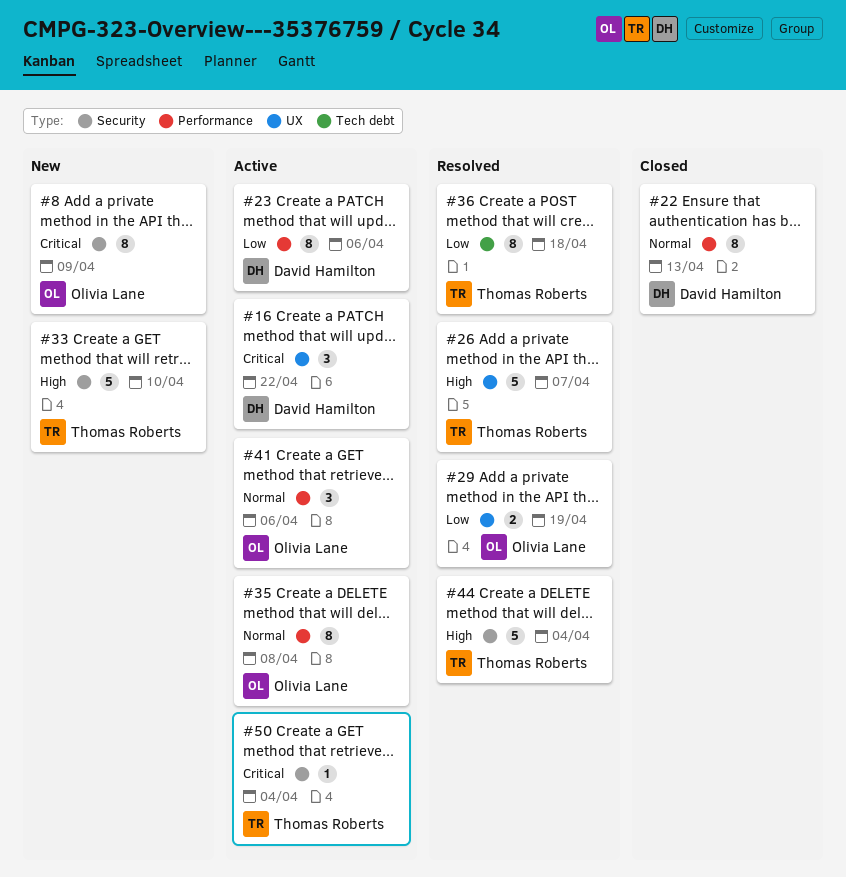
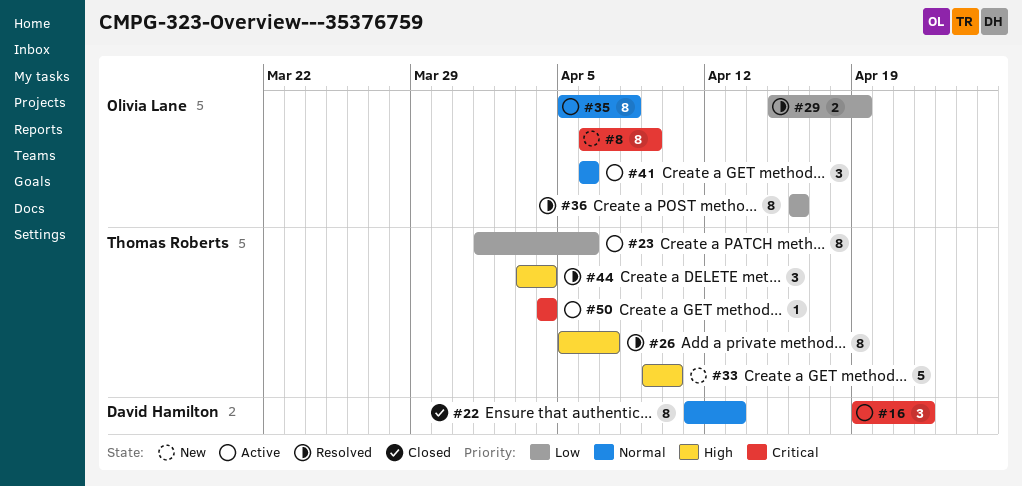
#23, owner: David Hamilton -> Thomas Roberts
#26, estimate: 5 -> 8
#36, owner: Thomas Roberts -> Olivia Lane
#36, due: Apr 18 -> Apr 16
#44, estimate: 5 -> 3

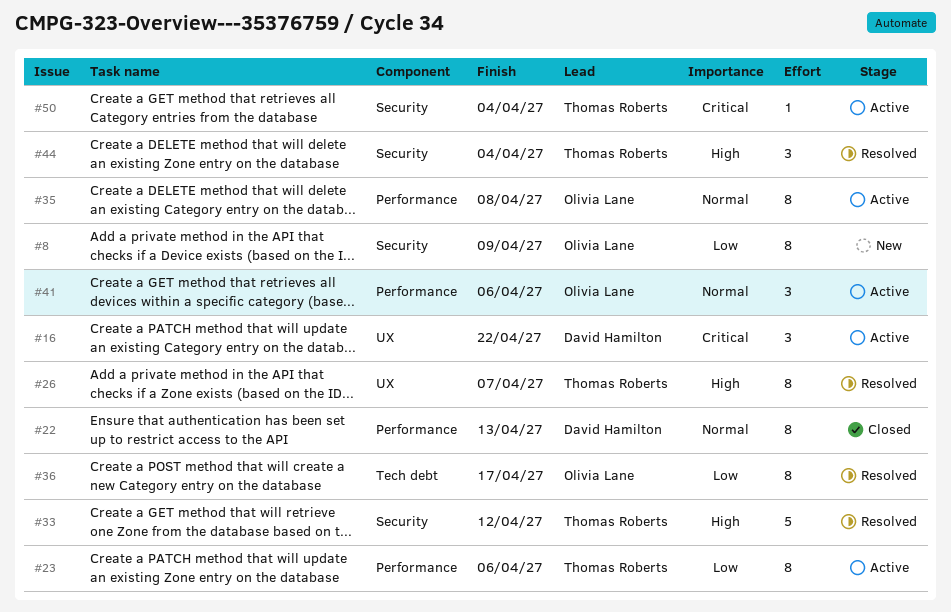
#8, priority: Critical -> Low
#29: present -> none
#33, status: New -> Resolved
#33, due: Apr 10 -> Apr 12
#36, due: Apr 16 -> Apr 17

